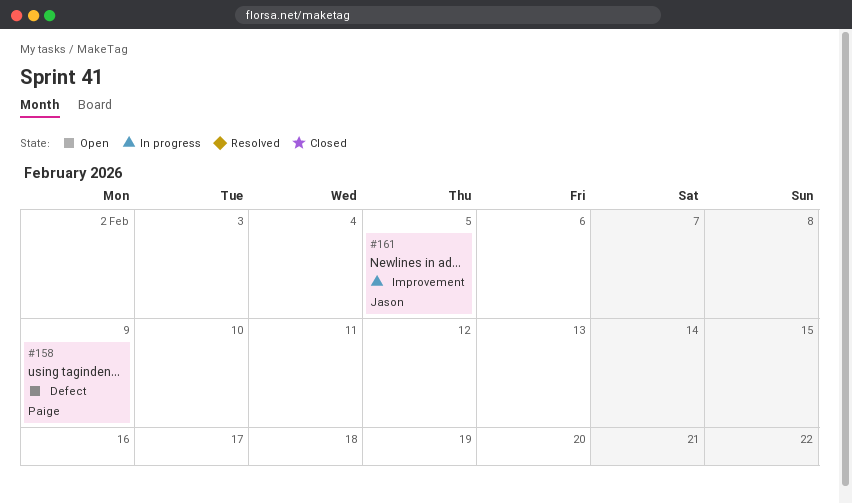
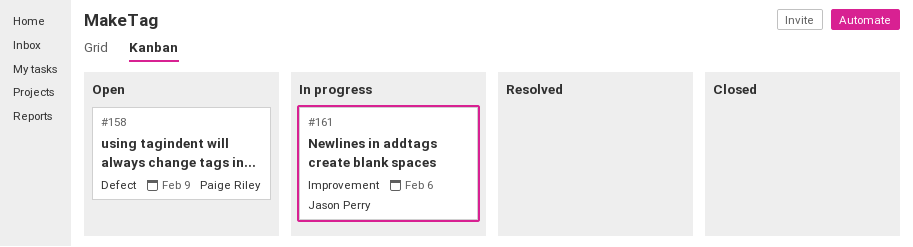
#161, due: Feb 5 -> Feb 6

